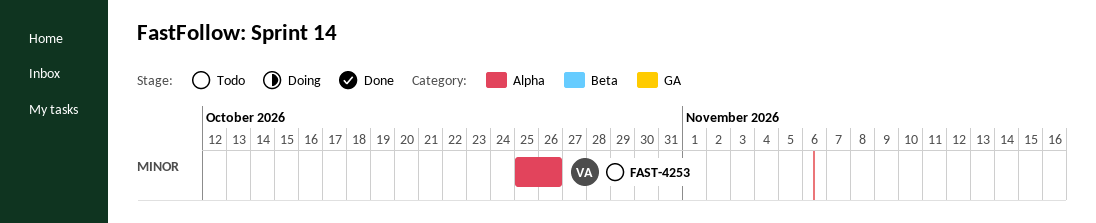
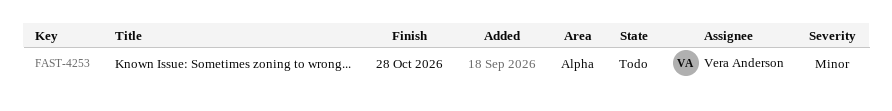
FAST-4253, due: Oct 26 -> Oct 28

